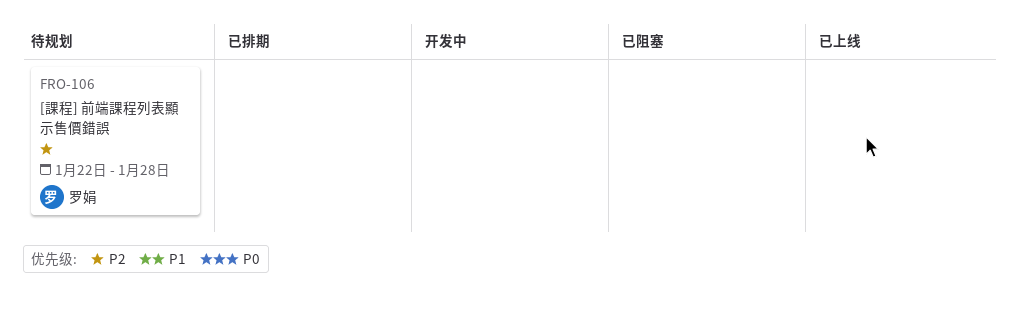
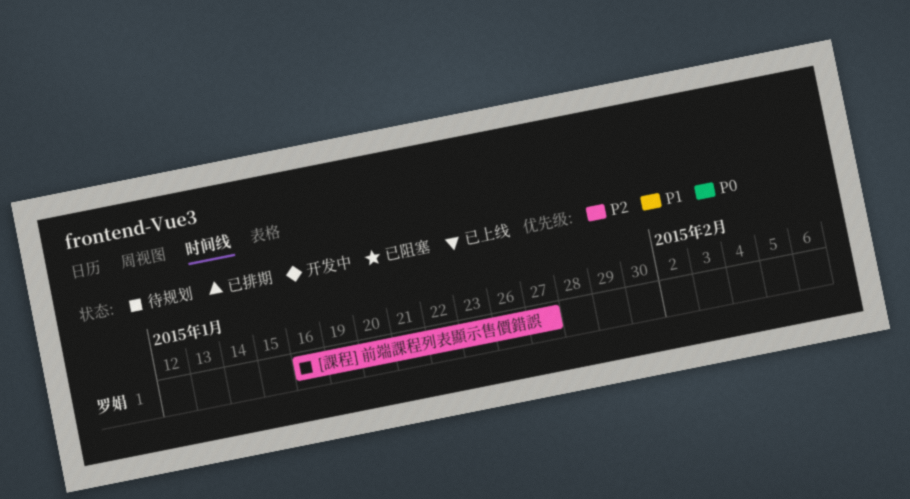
[課程] 前端課程列表顯示售價錯誤, start: Jan 22 -> Jan 16
[課程] 前端課程列表顯示售價錯誤, due: Jan 28 -> Jan 27

